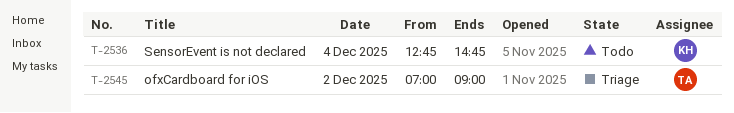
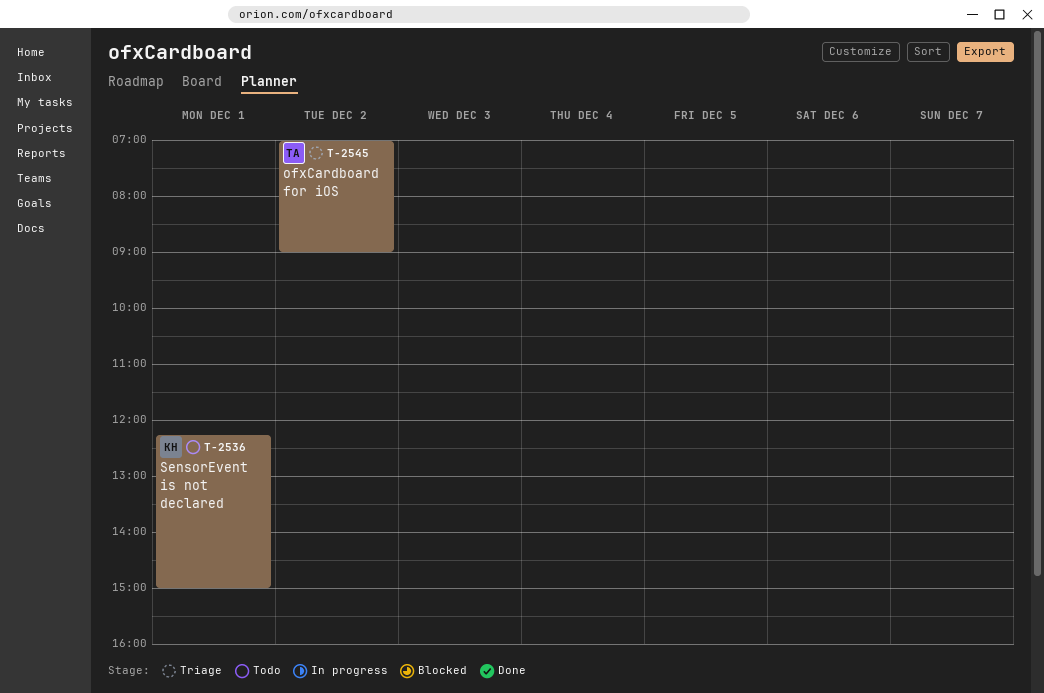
T-2536, day: Dec 4 -> Dec 1
T-2536, begins: 12:45 -> 12:15
T-2536, ends: 14:45 -> 15:00

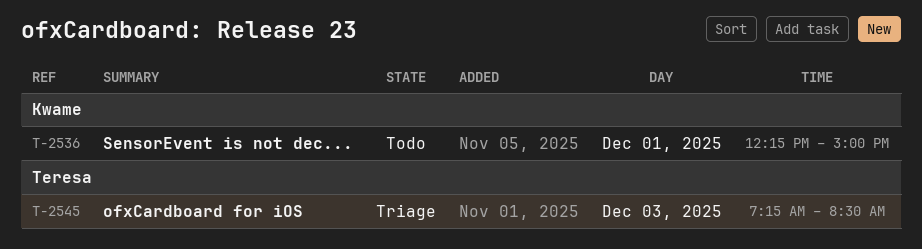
T-2545, day: Dec 2 -> Dec 3
T-2545, begins: 07:00 -> 07:15
T-2545, ends: 09:00 -> 08:30

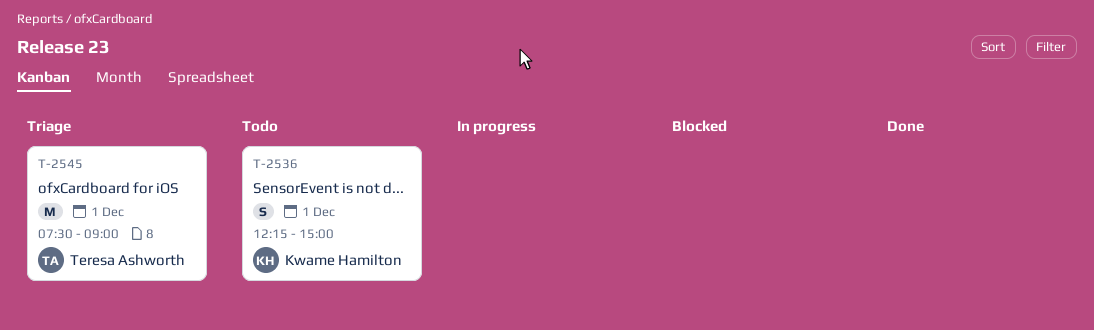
T-2545, day: Dec 3 -> Dec 1
T-2545, begins: 07:15 -> 07:30
T-2545, ends: 08:30 -> 09:00

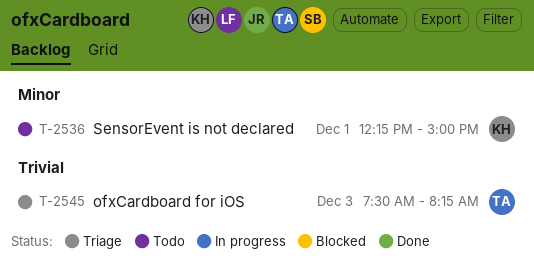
T-2545, day: Dec 1 -> Dec 3
T-2545, ends: 09:00 -> 08:15

